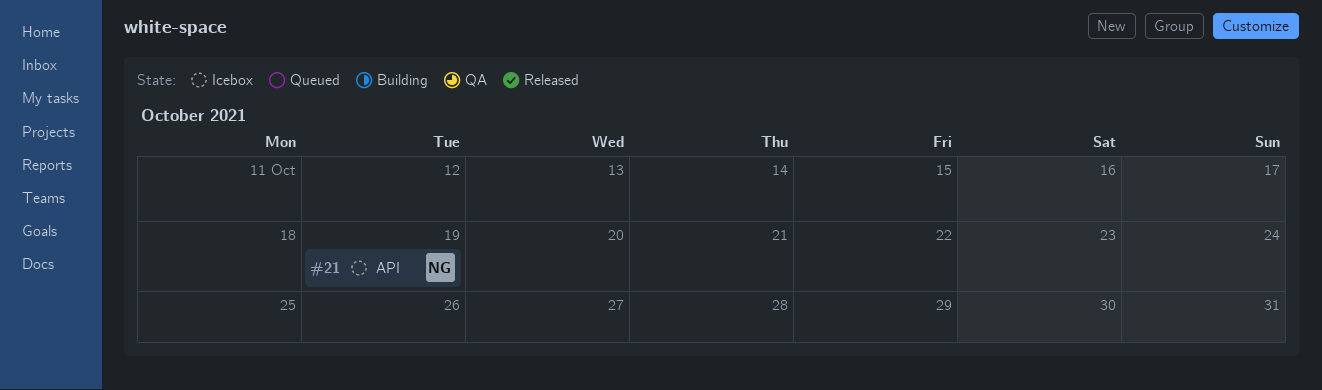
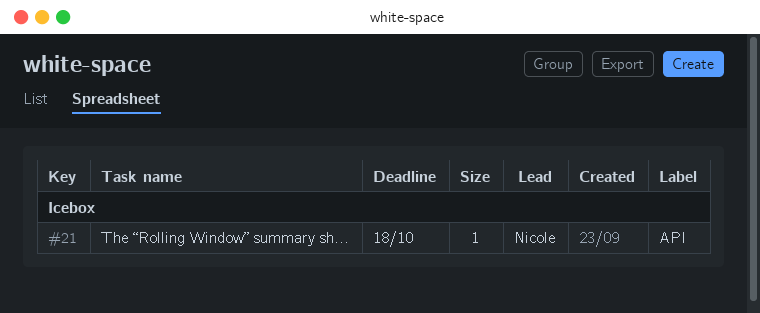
#21, due: Oct 19 -> Oct 18

